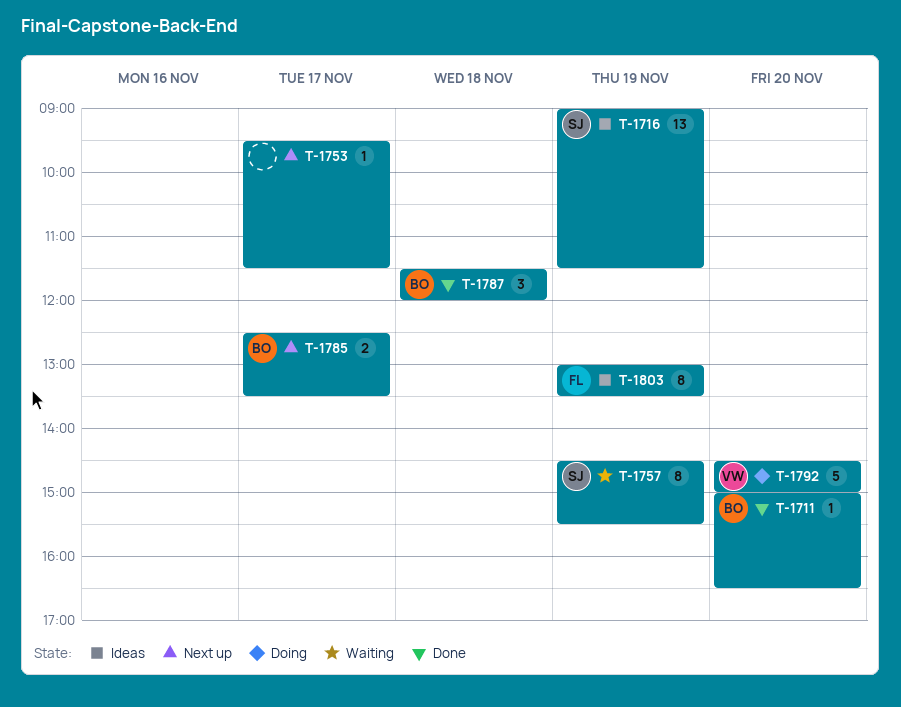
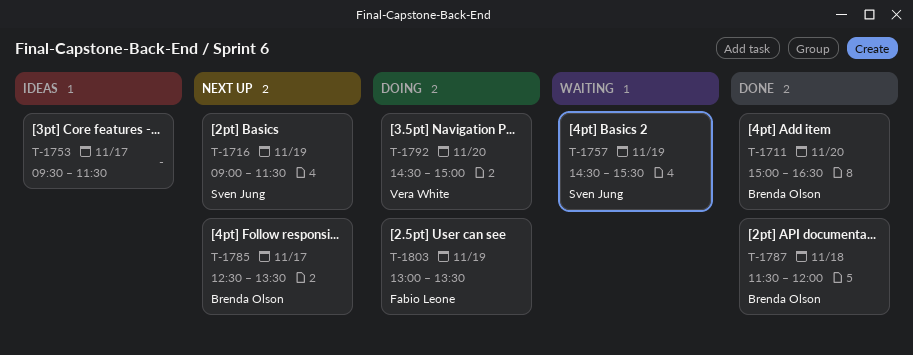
T-1716, status: Ideas -> Next up
T-1753, status: Next up -> Ideas
T-1803, status: Ideas -> Doing

